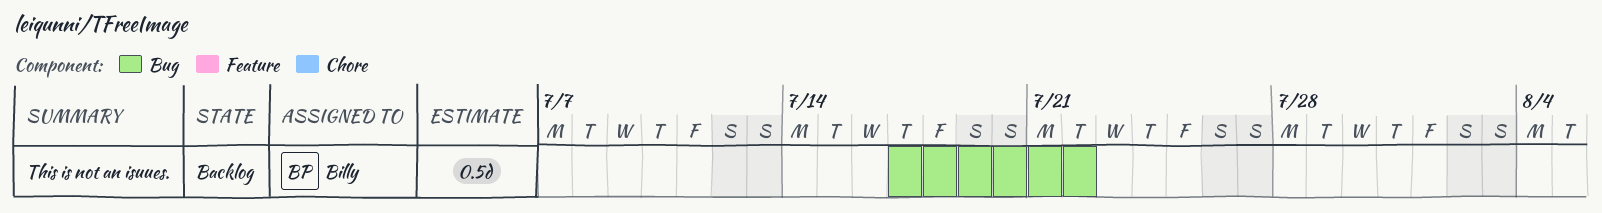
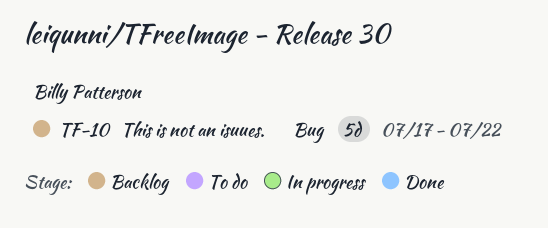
This is not an isuues., estimate: 0.5d -> 5d

